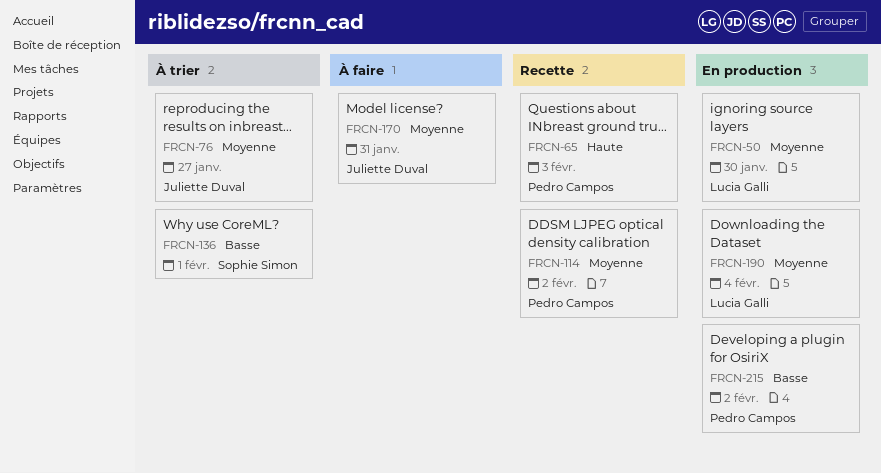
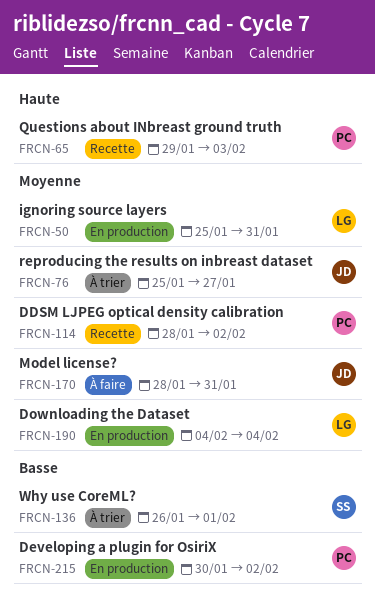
FRCN-50, due: Jan 30 -> Jan 31

